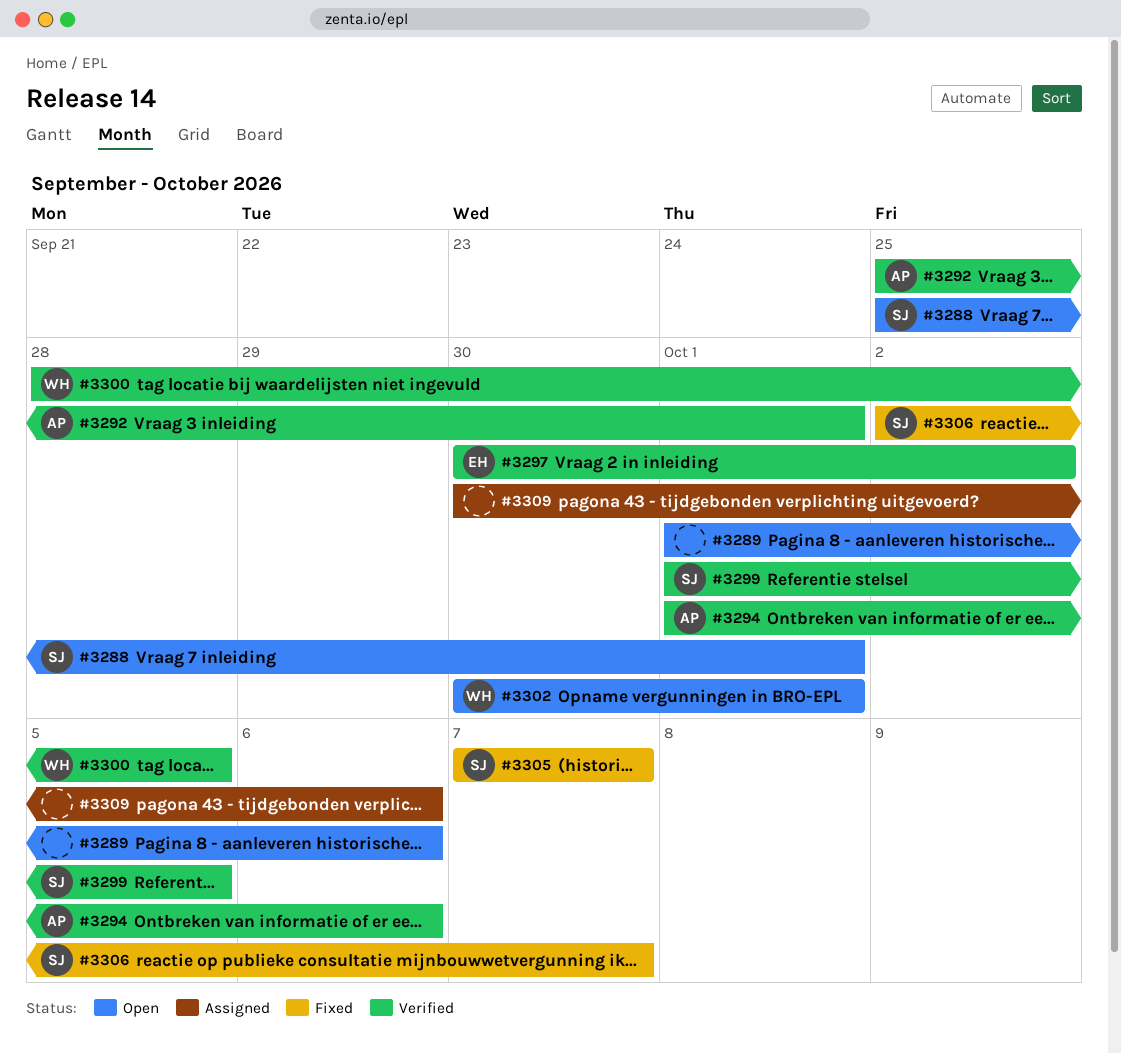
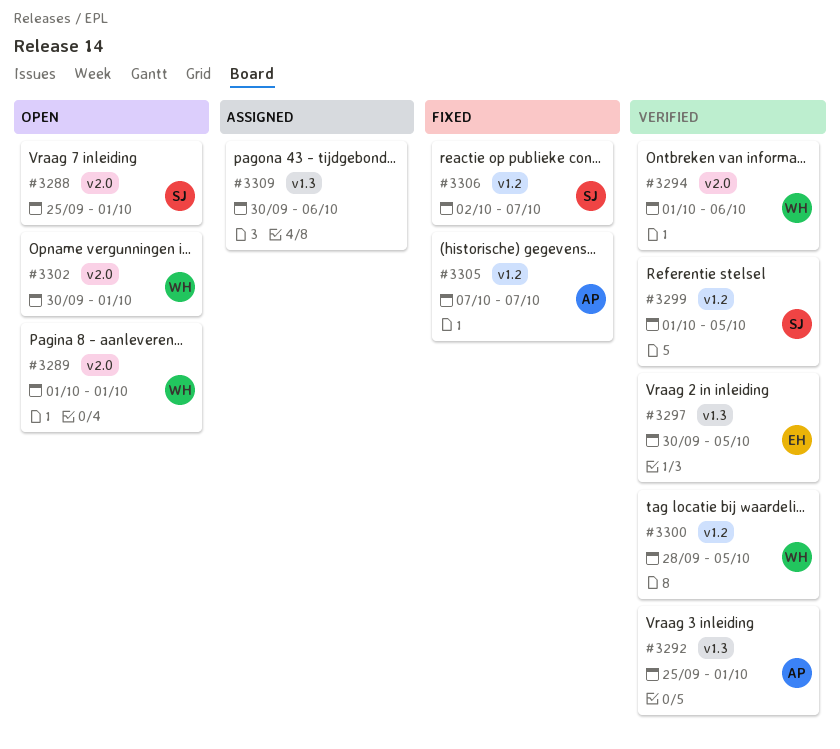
#3289, owner: none -> WH
#3289, due: Oct 6 -> Oct 1
#3294, owner: AP -> WH
#3297, due: Oct 2 -> Oct 5
#3305, owner: SJ -> AP

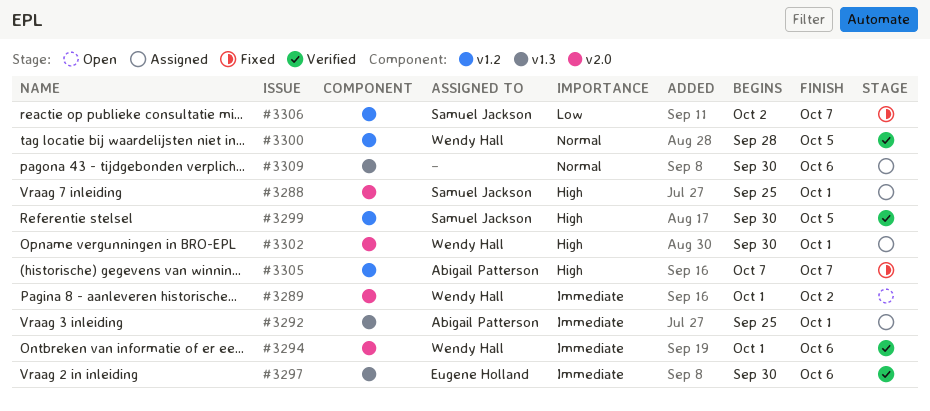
#3288, status: Open -> Assigned
#3289, due: Oct 1 -> Oct 2
#3292, status: Verified -> Assigned
#3297, due: Oct 5 -> Oct 6
#3299, start: Oct 1 -> Sep 30
#3302, status: Open -> Assigned

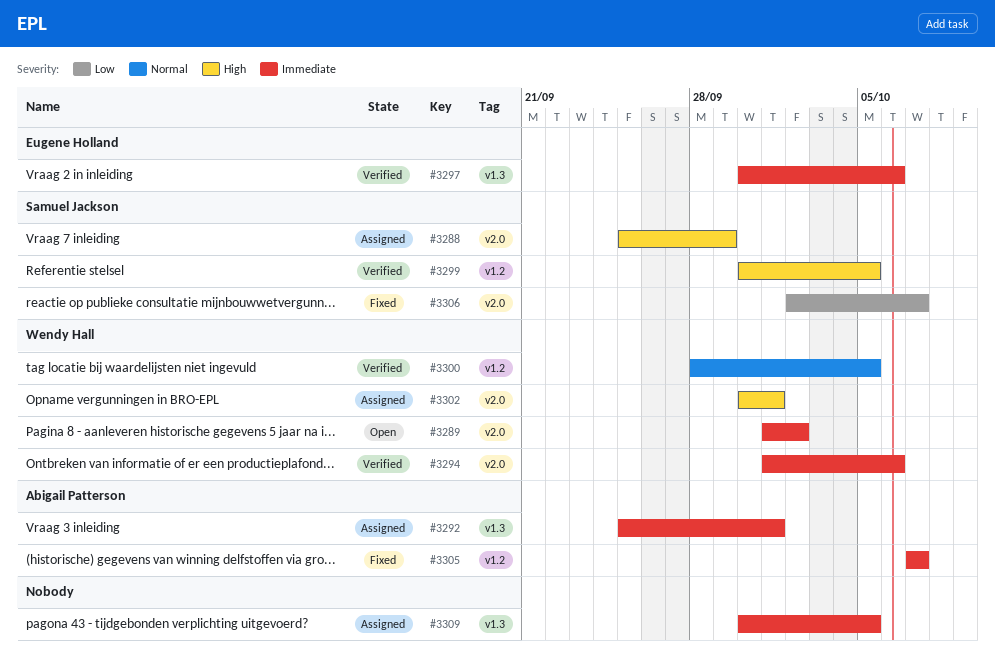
#3288, due: Oct 1 -> Sep 29
#3305, priority: High -> Immediate
#3306, label: v1.2 -> v2.0
#3309, priority: Normal -> Immediate
#3309, due: Oct 6 -> Oct 5

